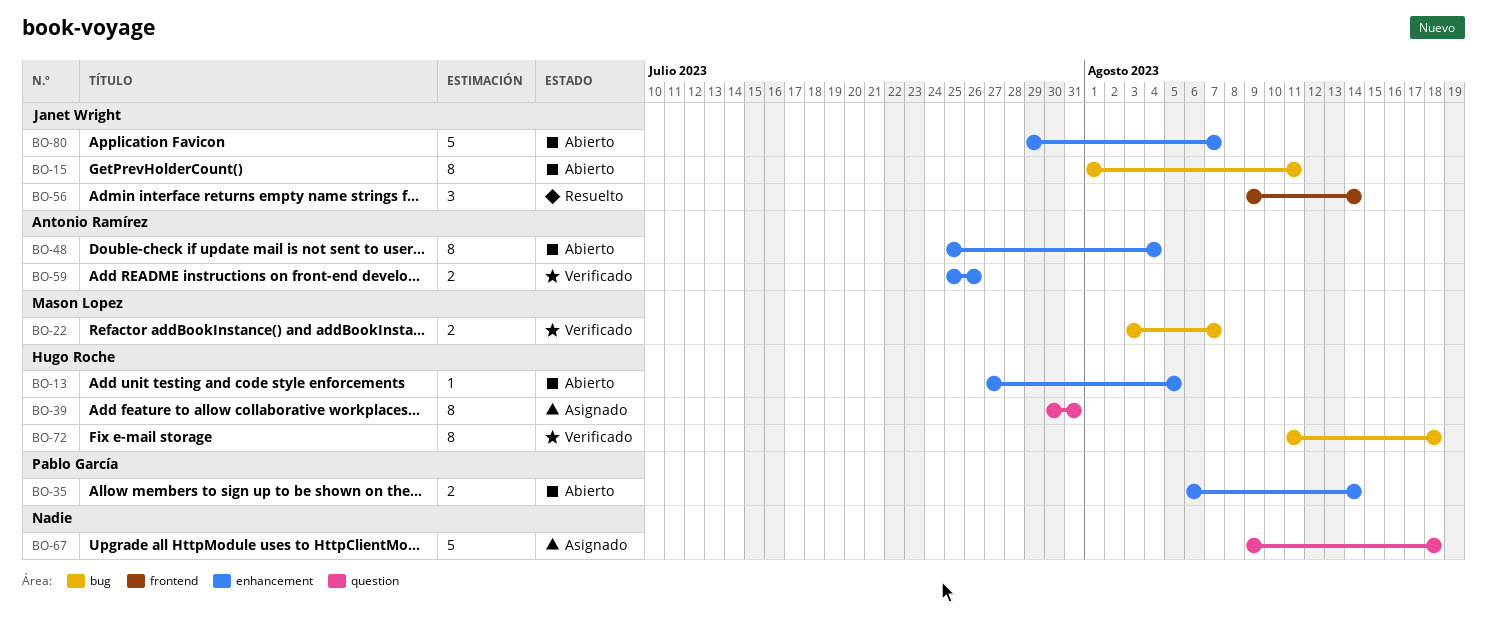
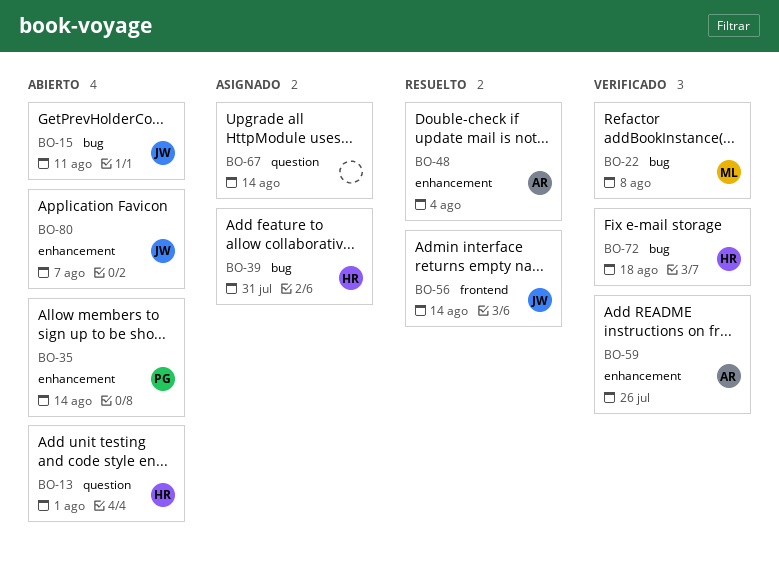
BO-13, label: enhancement -> question
BO-13, due: Aug 5 -> Aug 1
BO-22, due: Aug 7 -> Aug 8
BO-39, label: question -> bug
BO-48, status: Abierto -> Resuelto
BO-67, due: Aug 18 -> Aug 14

